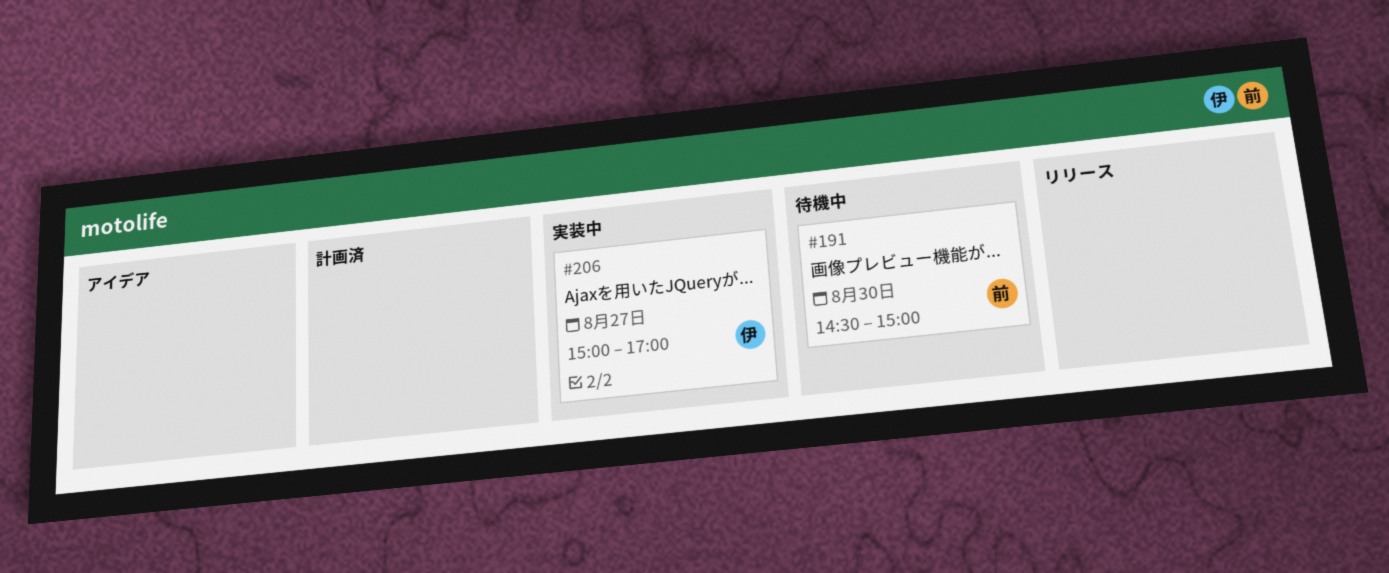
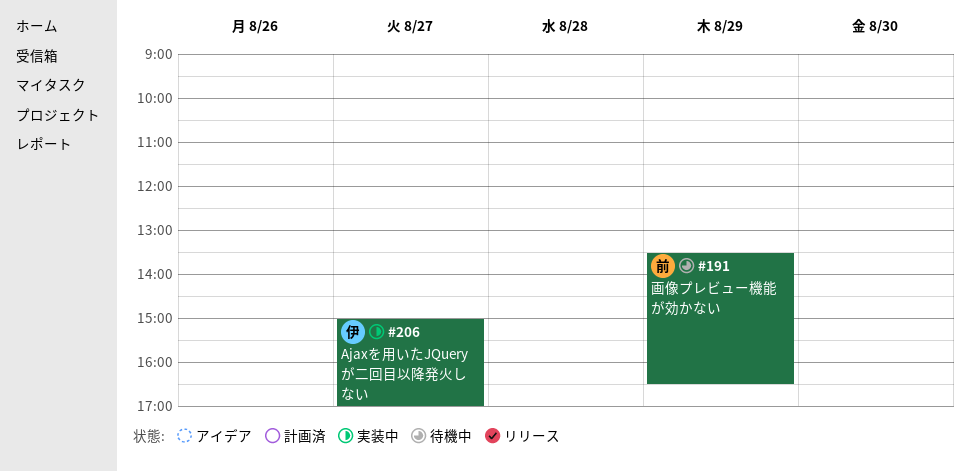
#191, day: Aug 30 -> Aug 29
#191, begins: 14:30 -> 13:30
#191, ends: 15:00 -> 16:30

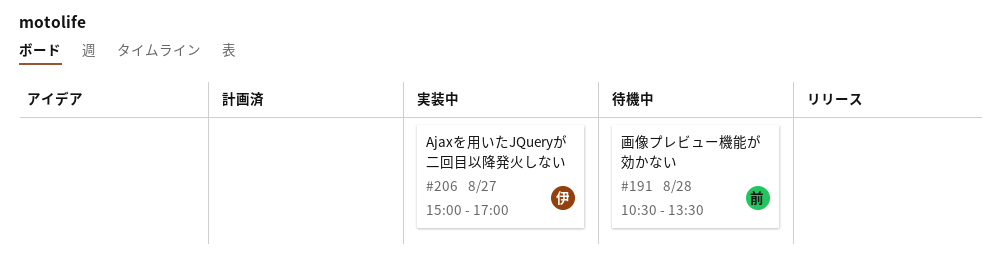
#191, day: Aug 29 -> Aug 28
#191, begins: 13:30 -> 10:30
#191, ends: 16:30 -> 13:30

